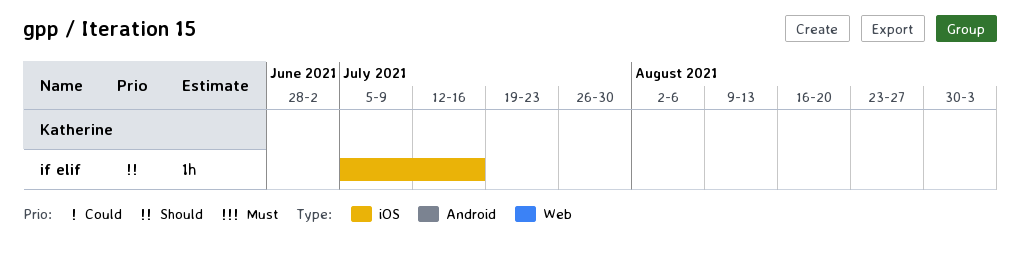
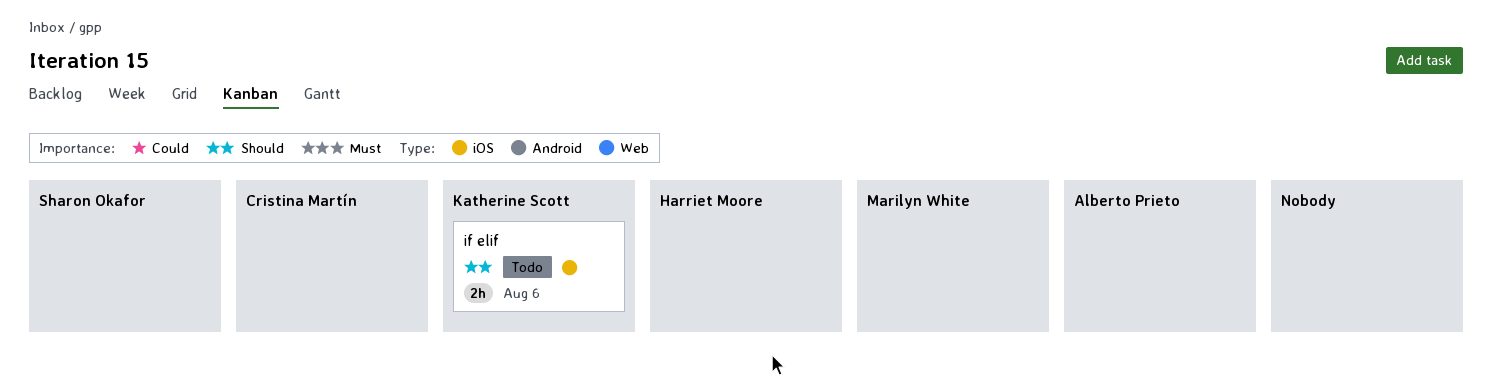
if elif, estimate: 1h -> 2h
if elif, due: Jul 16 -> Aug 6

